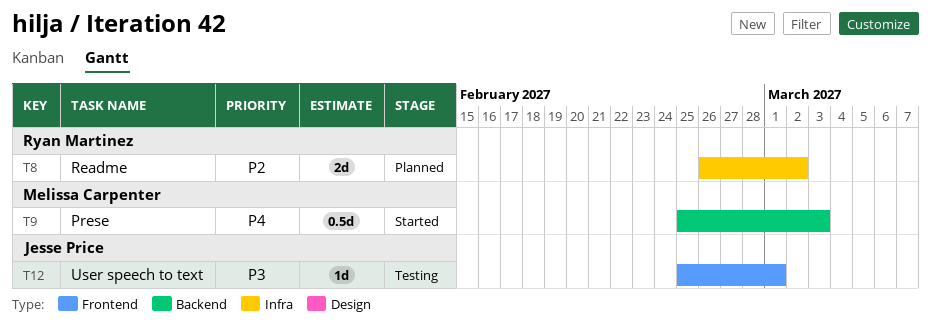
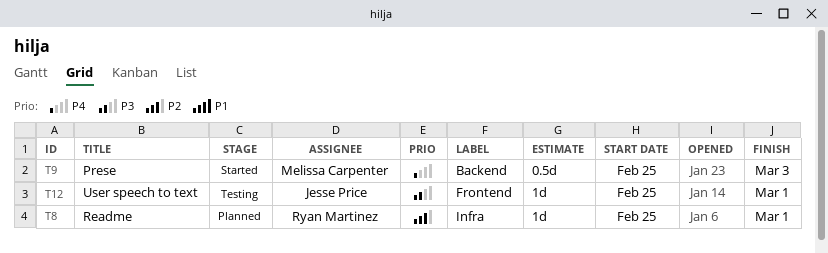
T8, estimate: 2d -> 1d
T8, start: Feb 26 -> Feb 25
T8, due: Mar 2 -> Mar 1

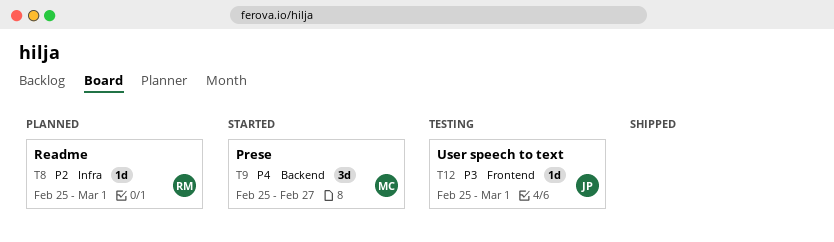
T9, estimate: 0.5d -> 3d
T9, due: Mar 3 -> Feb 27

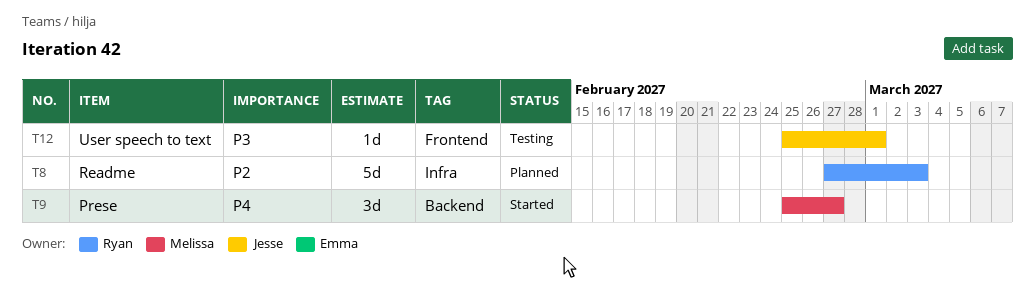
T8, estimate: 1d -> 5d
T8, start: Feb 25 -> Feb 27
T8, due: Mar 1 -> Mar 3

